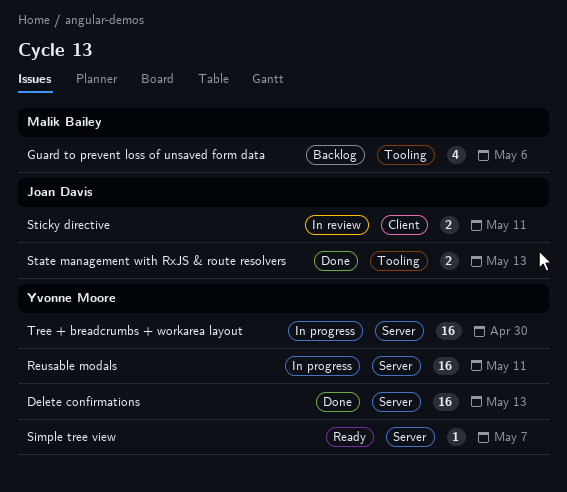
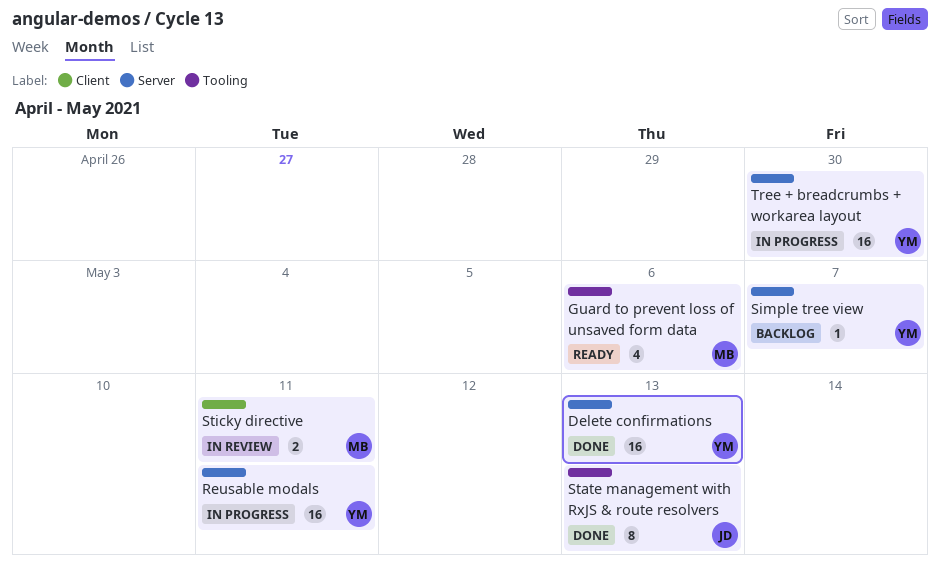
Guard to prevent loss of unsaved form data, status: Backlog -> Ready
Simple tree view, status: Ready -> Backlog
State management with RxJS & route resolvers, estimate: 2 -> 8
Sticky directive, owner: Joan Davis -> Malik Bailey

